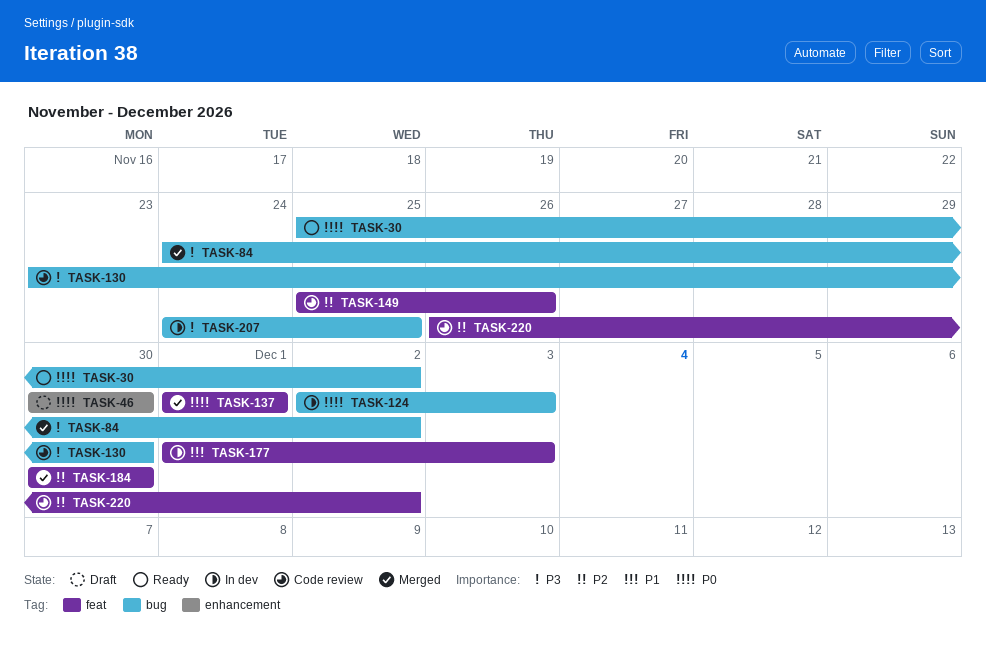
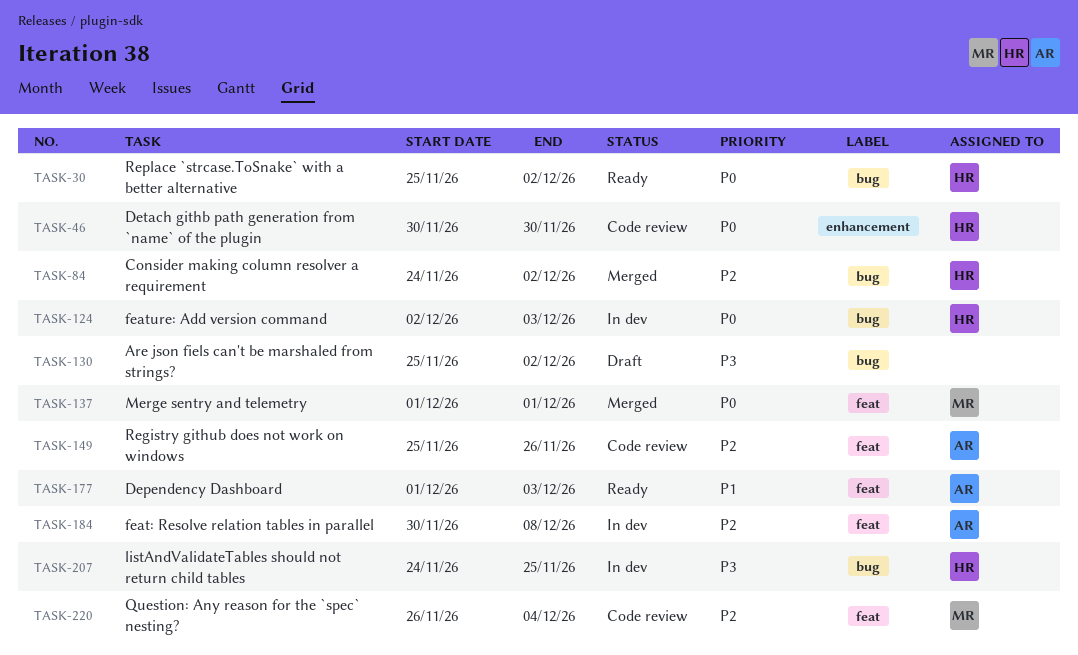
TASK-46, status: Draft -> Code review
TASK-84, priority: P3 -> P2
TASK-130, status: Code review -> Draft
TASK-130, start: Nov 23 -> Nov 25
TASK-130, due: Nov 30 -> Dec 2
TASK-177, status: In dev -> Ready
TASK-184, status: Merged -> In dev
TASK-184, due: Nov 30 -> Dec 8
TASK-220, due: Dec 2 -> Dec 4

